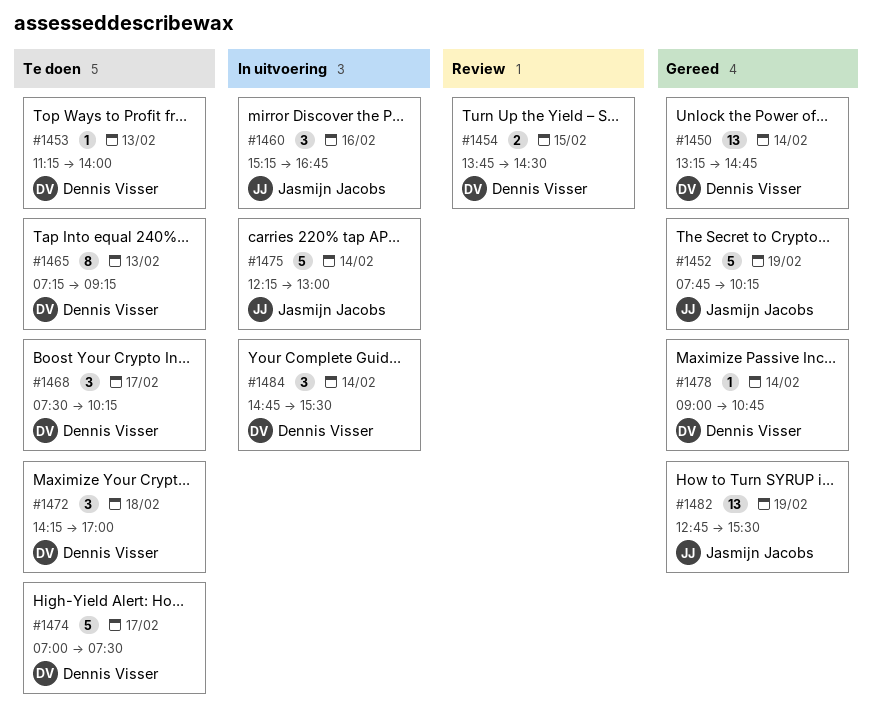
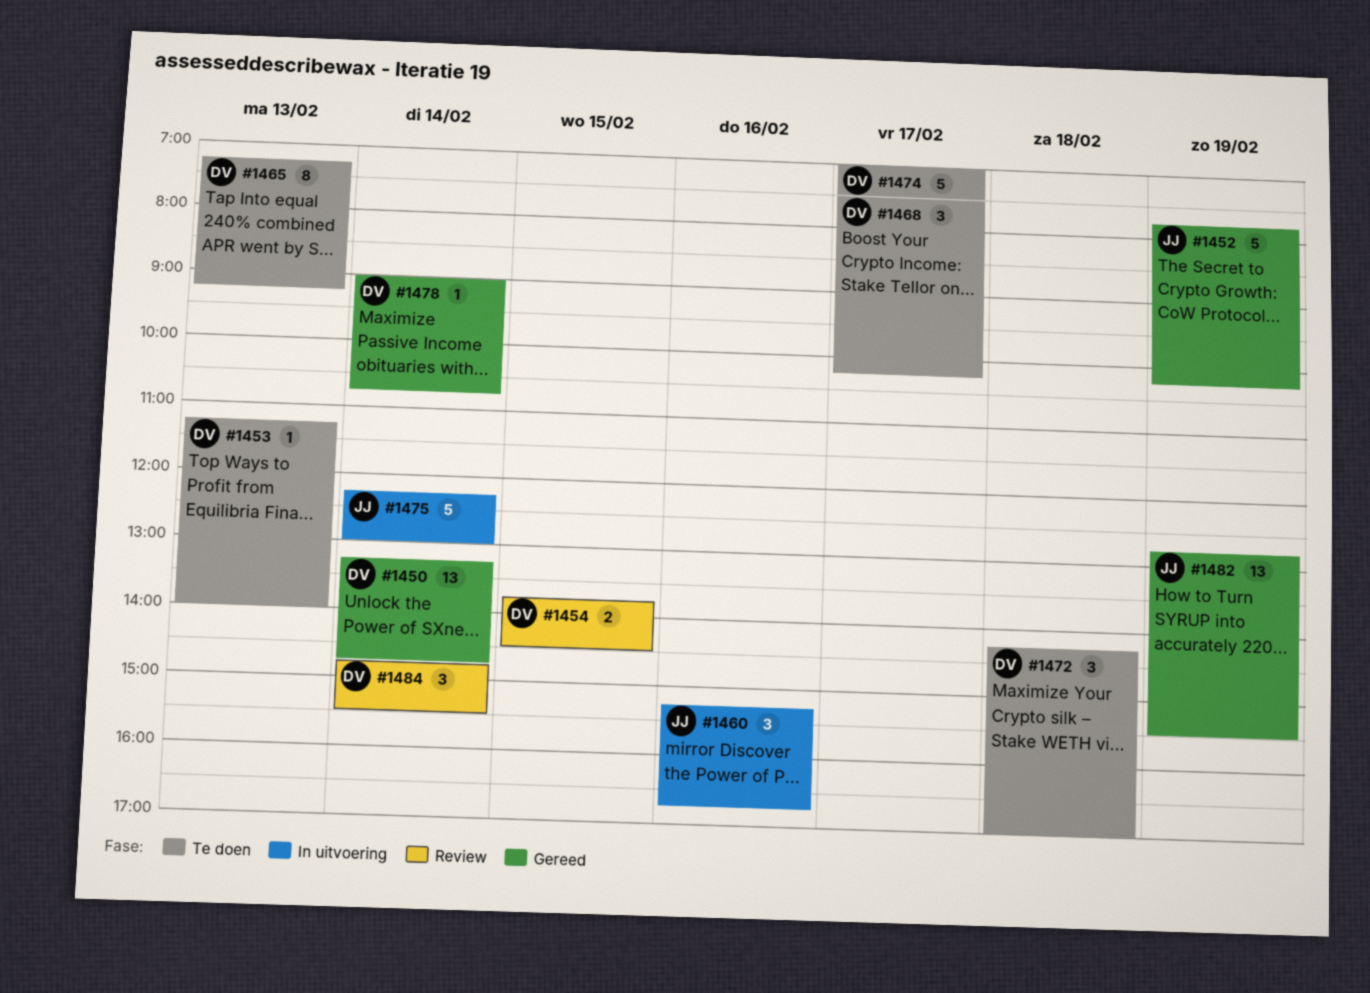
#1484, status: In uitvoering -> Review

